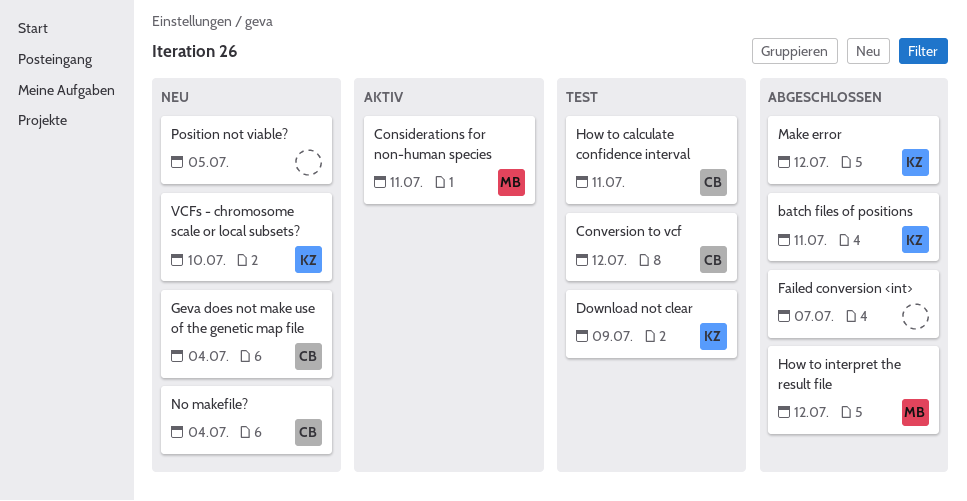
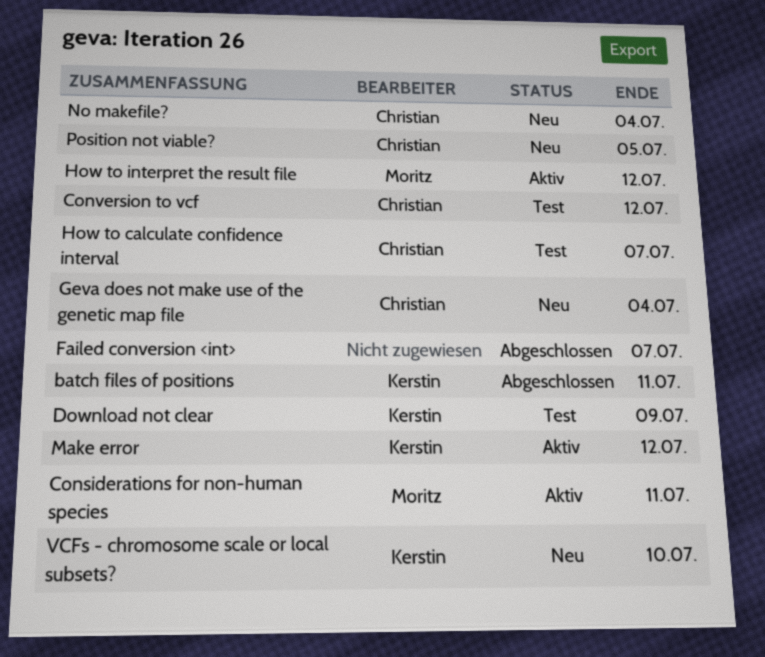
How to calculate confidence interval, due: Jul 11 -> Jul 7
How to interpret the result file, status: Abgeschlossen -> Aktiv
Make error, status: Abgeschlossen -> Aktiv
Position not viable?, owner: none -> Christian

